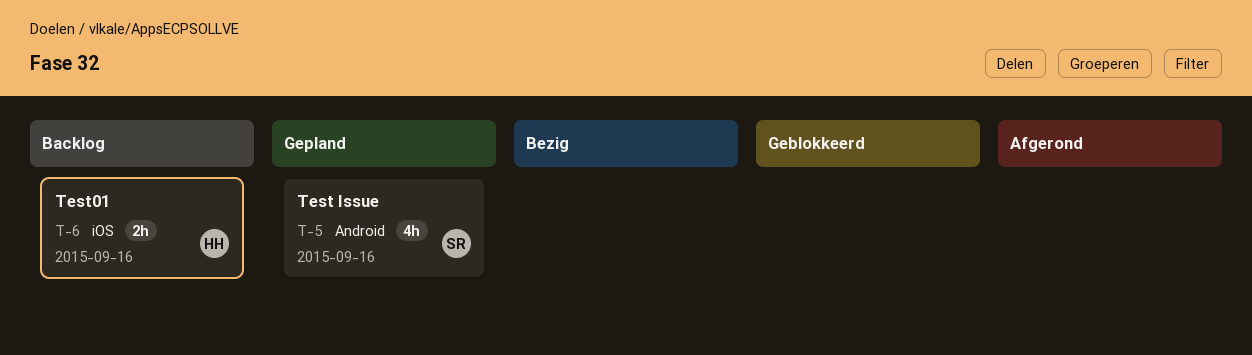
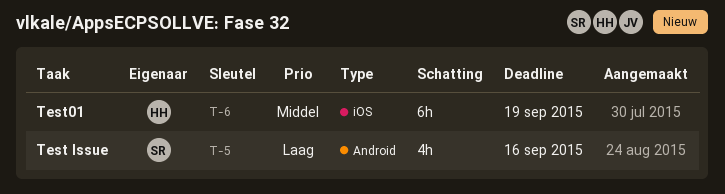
T-6, estimate: 2h -> 6h
T-6, due: Sep 16 -> Sep 19

